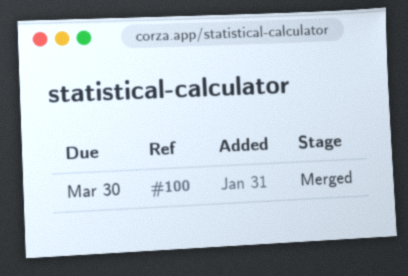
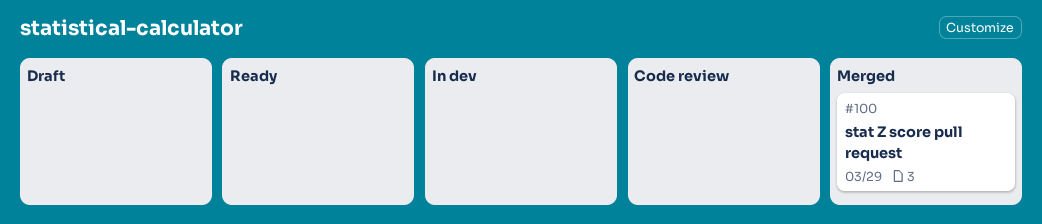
#100, due: Mar 30 -> Mar 29

